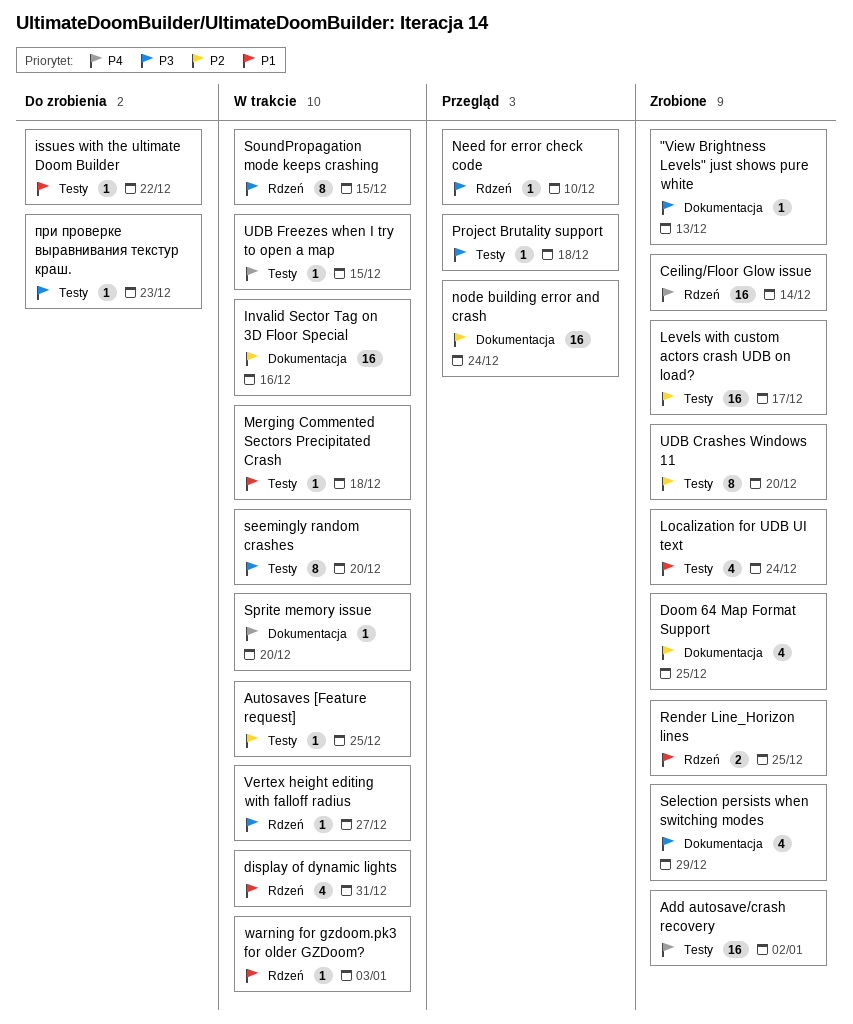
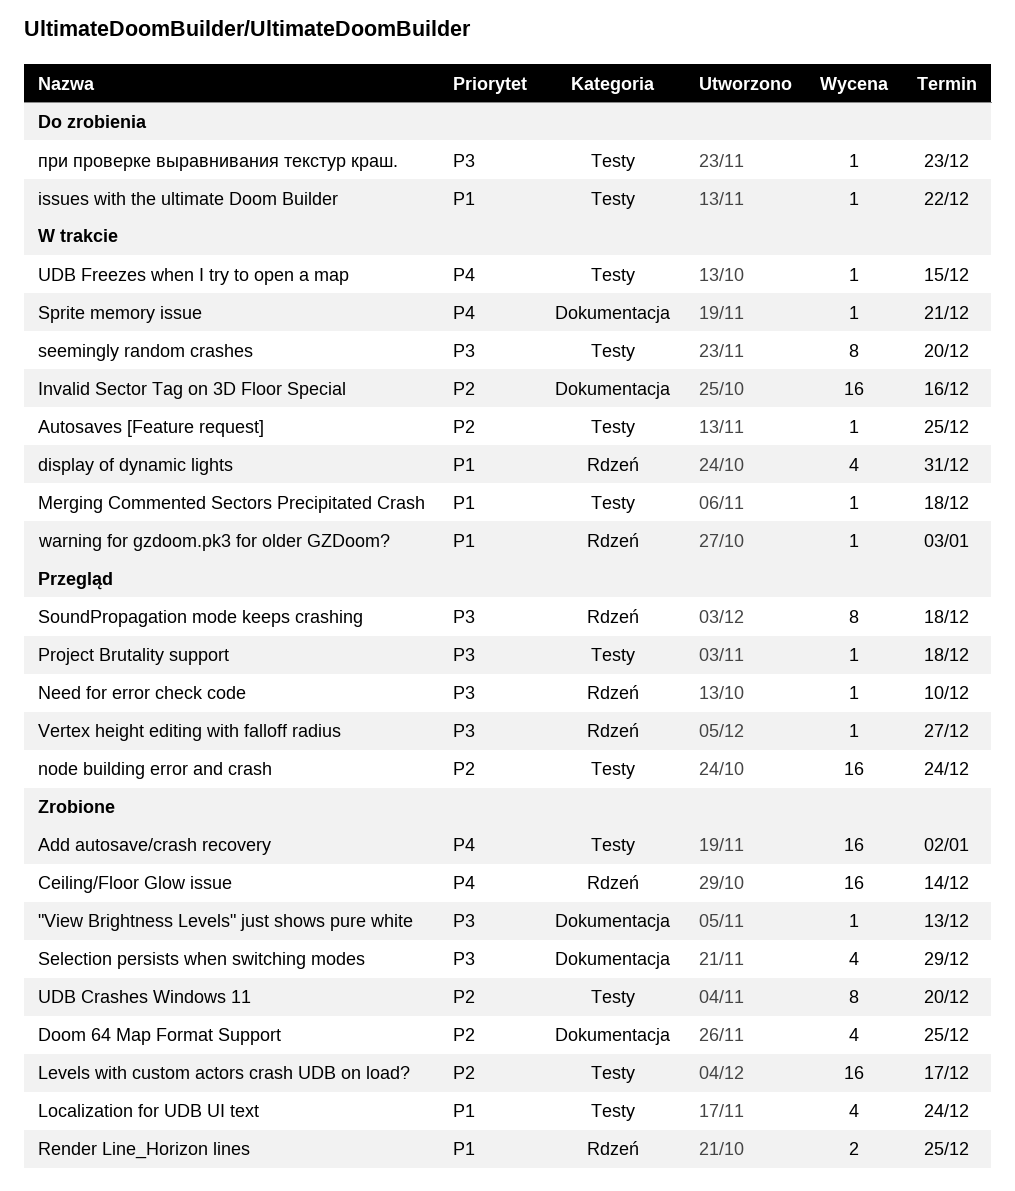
node building error and crash, label: Dokumentacja -> Testy
SoundPropagation mode keeps crashing, status: W trakcie -> Przegląd
SoundPropagation mode keeps crashing, due: Dec 15 -> Dec 18
Sprite memory issue, due: Dec 20 -> Dec 21
Vertex height editing with falloff radius, status: W trakcie -> Przegląd

